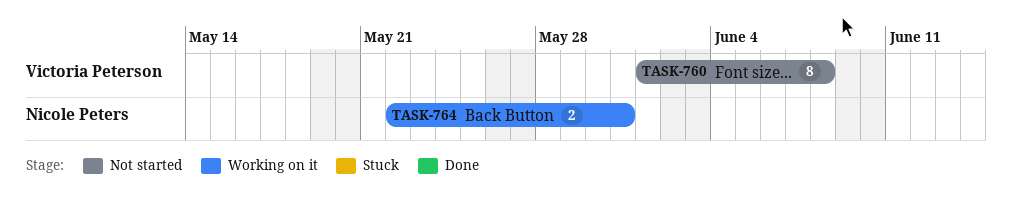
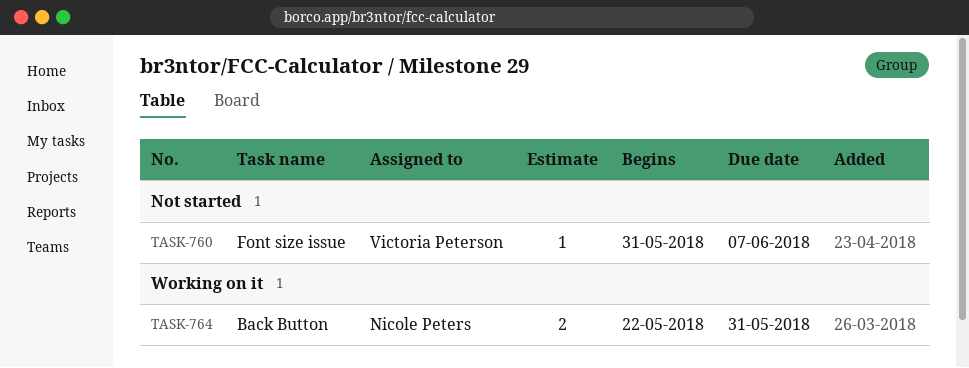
TASK-760, estimate: 8 -> 1
TASK-760, start: Jun 1 -> May 31
TASK-760, due: Jun 8 -> Jun 7

